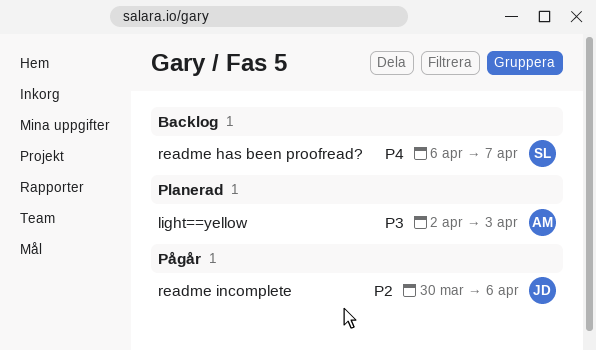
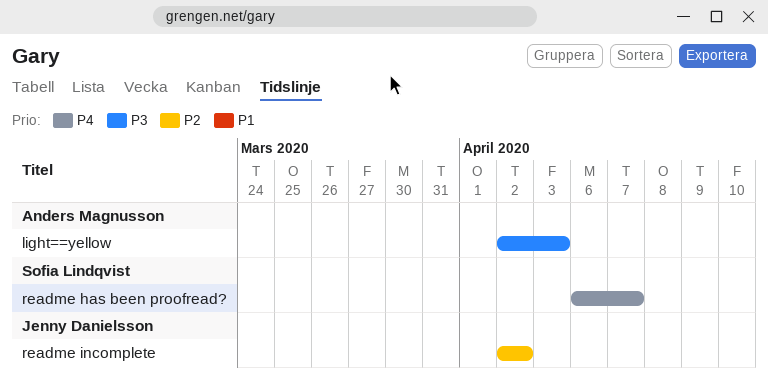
readme incomplete, start: Mar 30 -> Apr 2
readme incomplete, due: Apr 6 -> Apr 2

